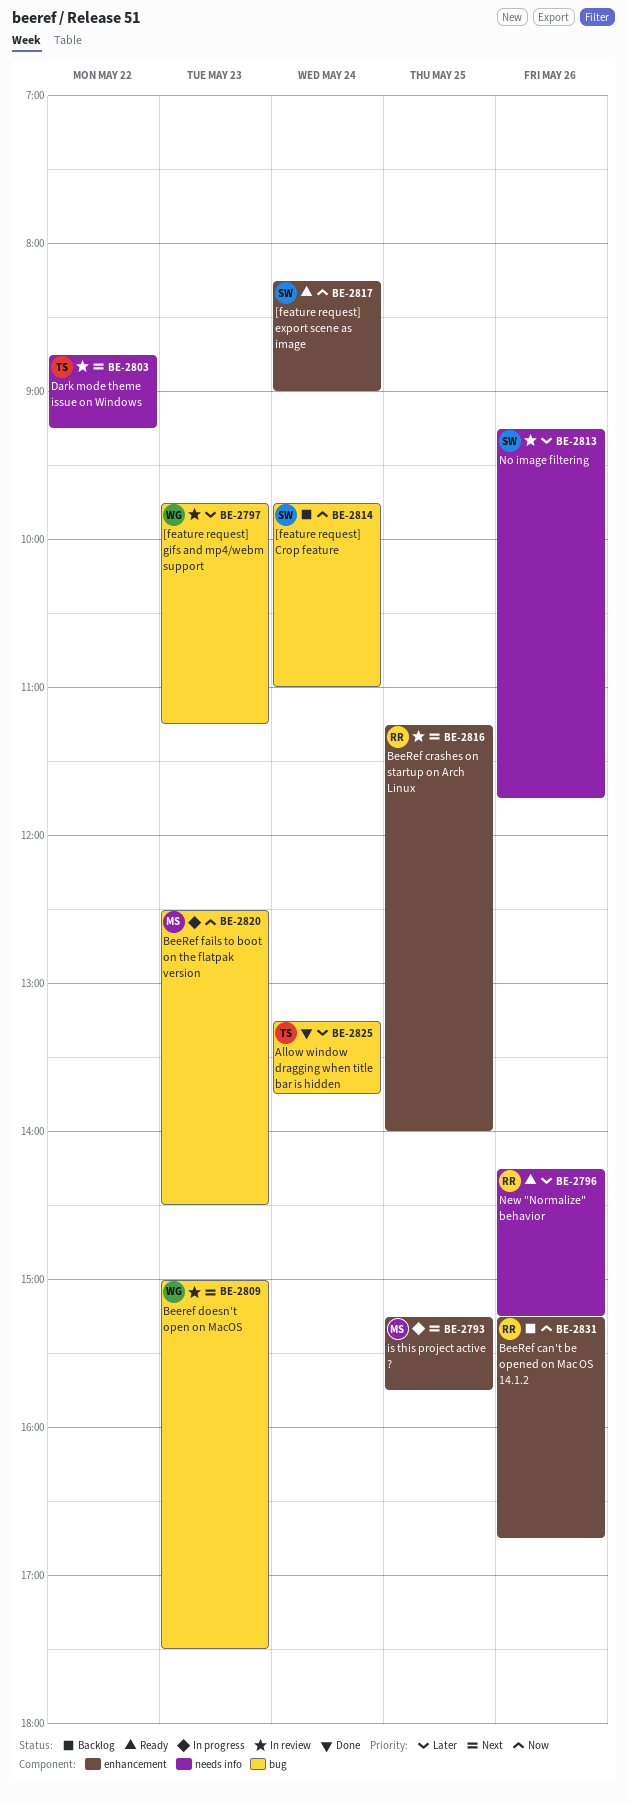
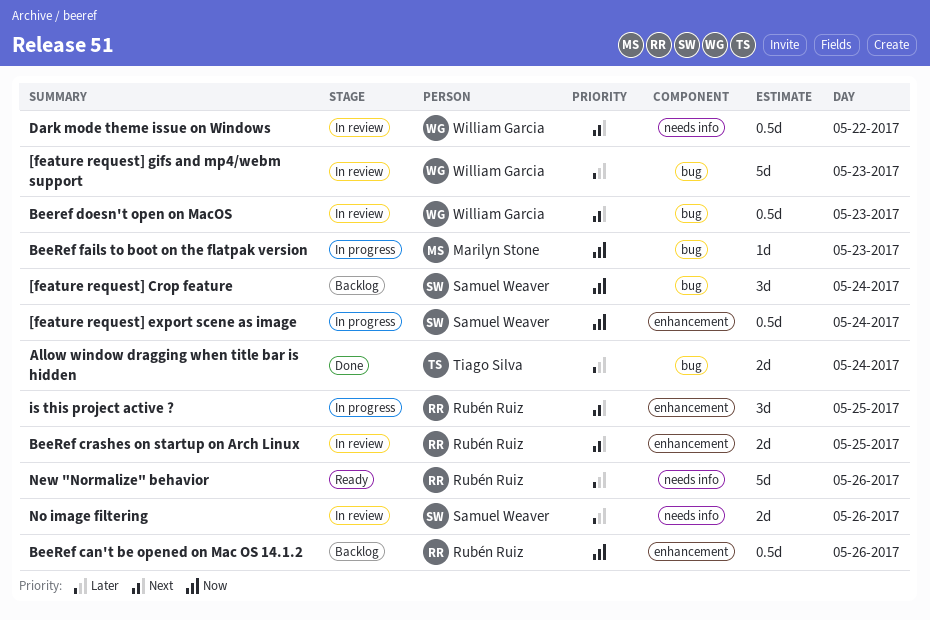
[feature request] export scene as image, status: Ready -> In progress
Dark mode theme issue on Windows, owner: Tiago Silva -> William Garcia
is this project active ?, owner: Marilyn Stone -> Rubén Ruiz

